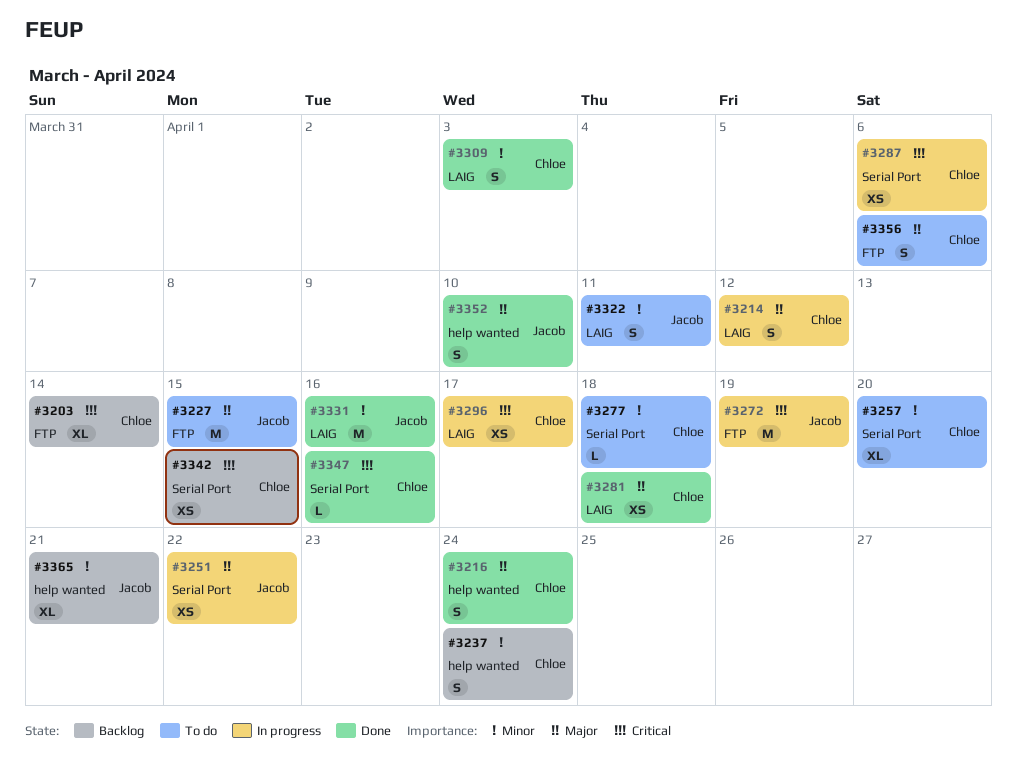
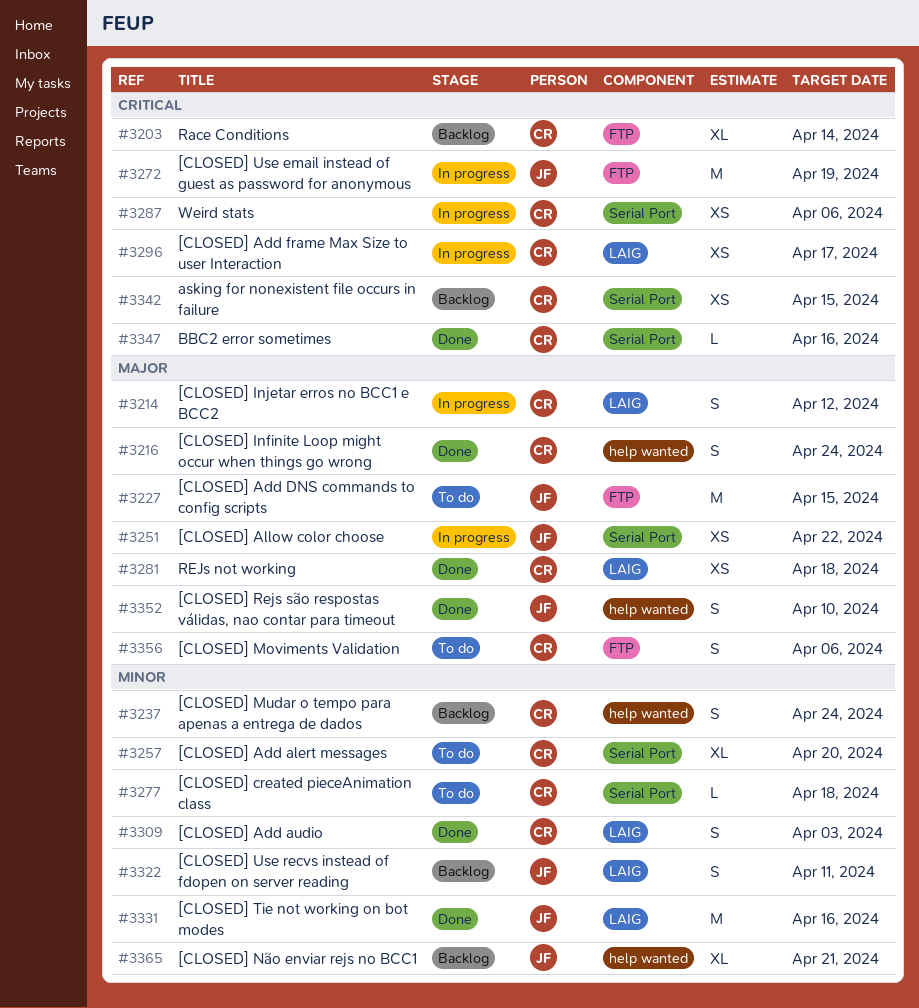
#3322, status: To do -> Backlog

